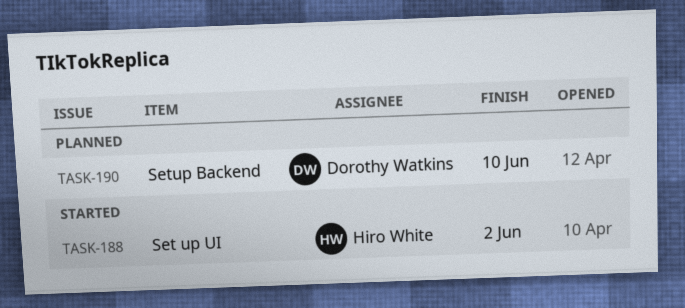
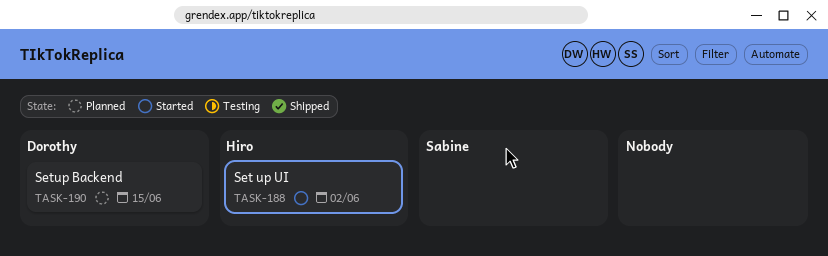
TASK-190, due: Jun 10 -> Jun 15

